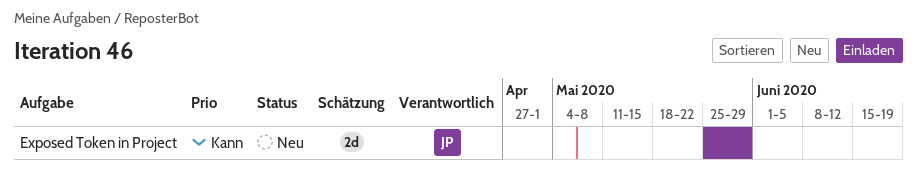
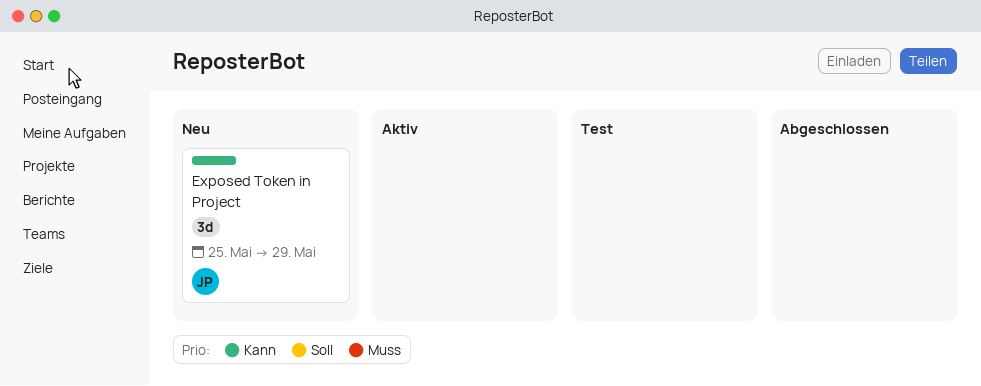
Exposed Token in Project, estimate: 2d -> 3d

